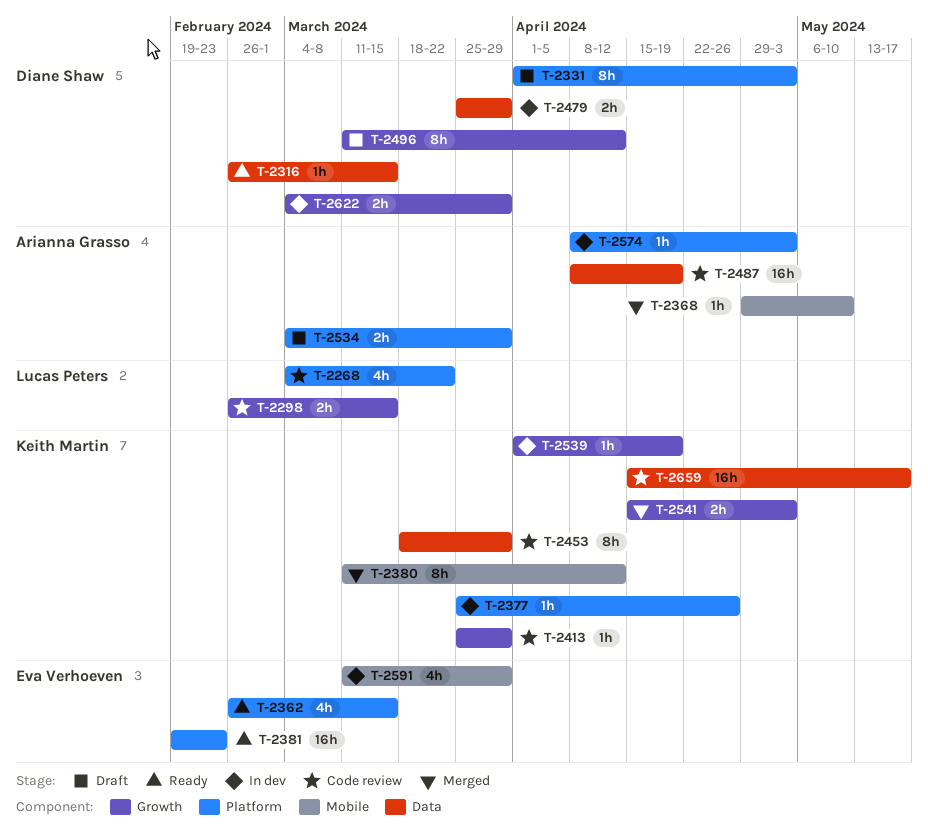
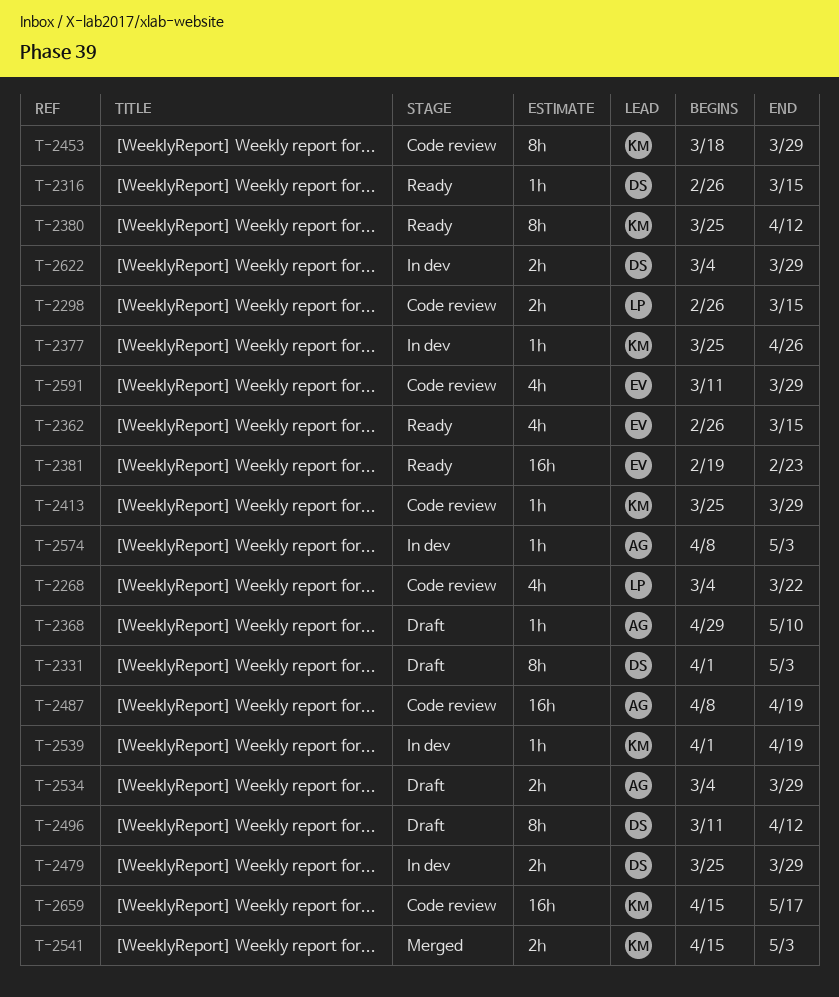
T-2368, status: Merged -> Draft
T-2380, status: Merged -> Ready
T-2380, start: Mar 11 -> Mar 25
T-2591, status: In dev -> Code review

